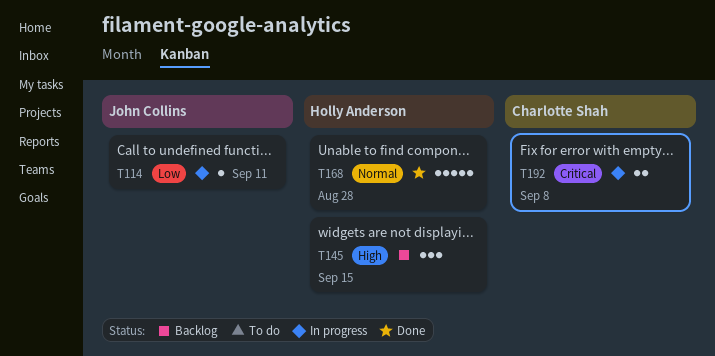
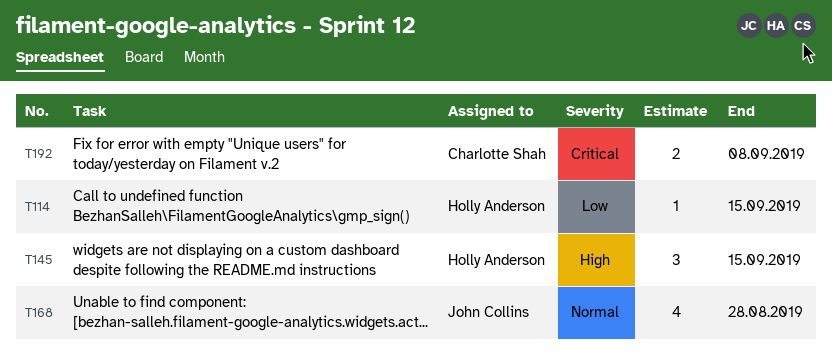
T114, owner: John Collins -> Holly Anderson
T114, due: Sep 11 -> Sep 15
T168, owner: Holly Anderson -> John Collins
T168, estimate: 5 -> 4

